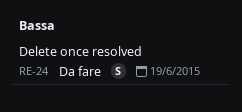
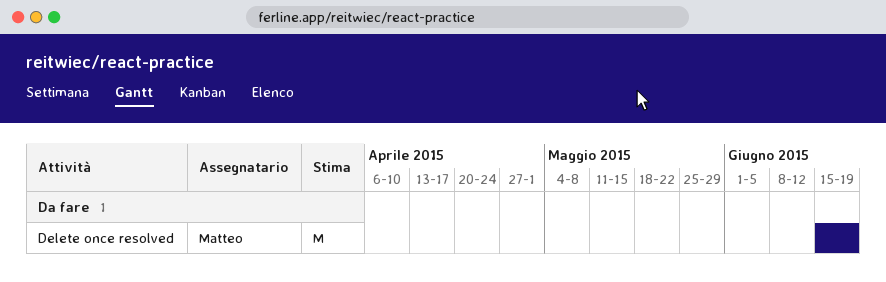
Delete once resolved, estimate: S -> M

